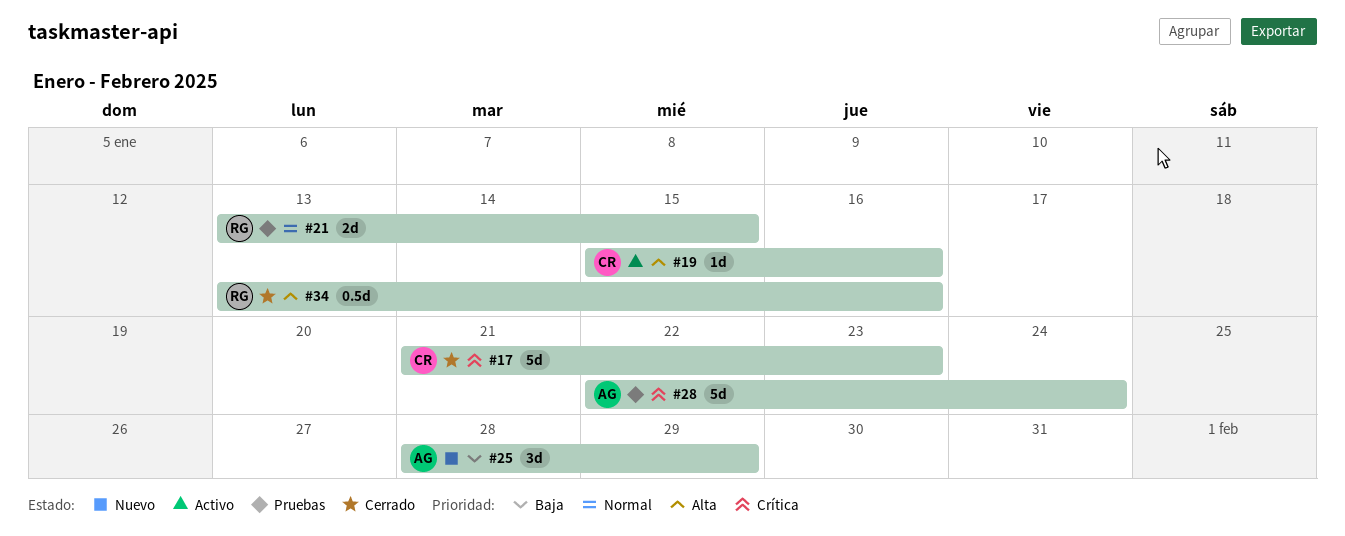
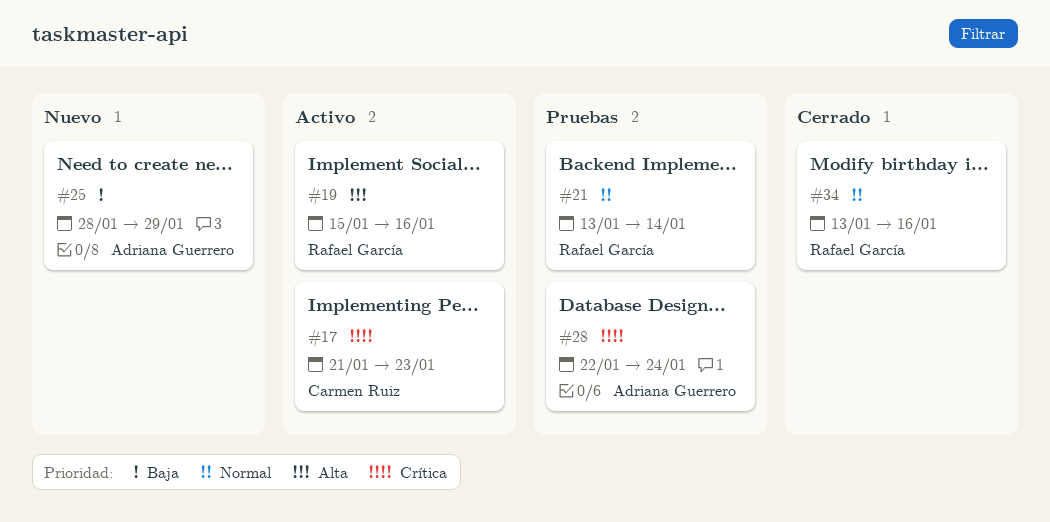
#17, status: Cerrado -> Activo
#19, owner: Carmen Ruiz -> Rafael García
#21, due: Jan 15 -> Jan 14
#34, priority: Alta -> Normal

